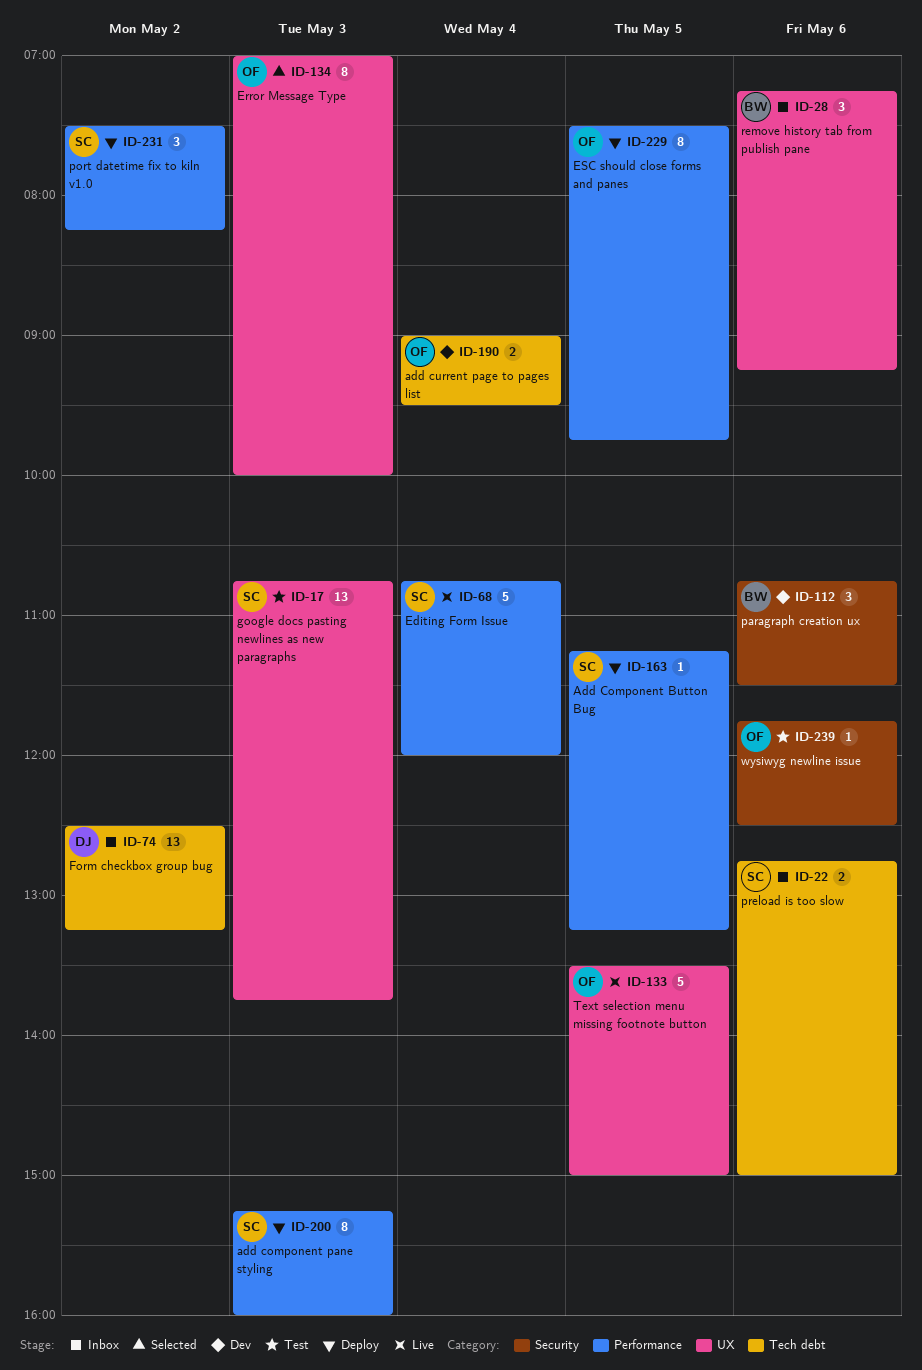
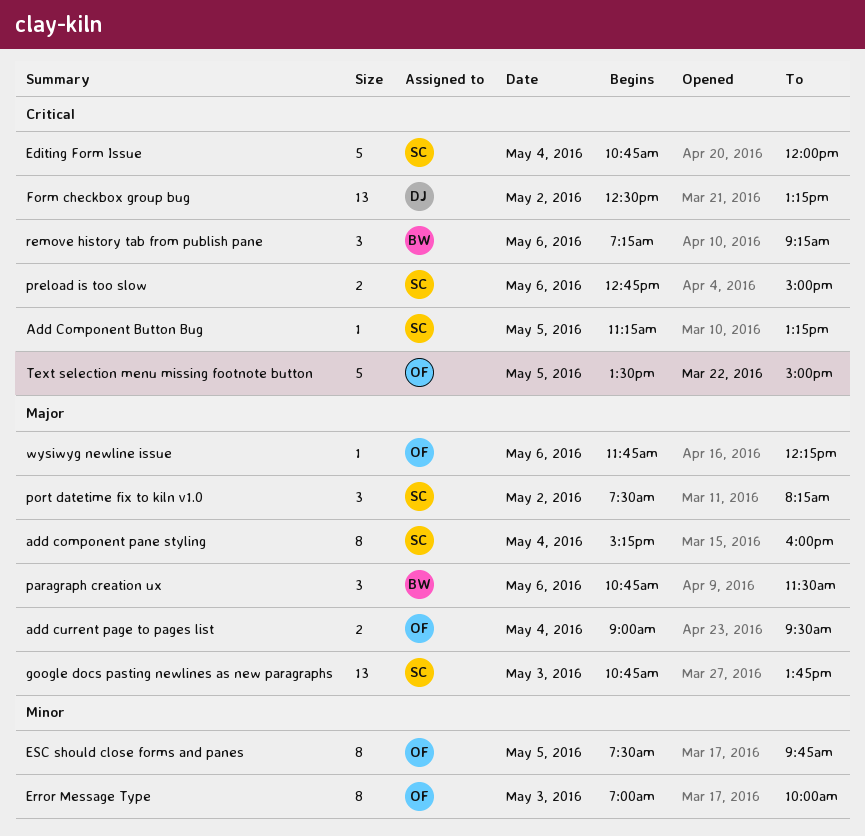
add component pane styling, day: May 3 -> May 4
wysiwyg newline issue, ends: 12:30 -> 12:15

